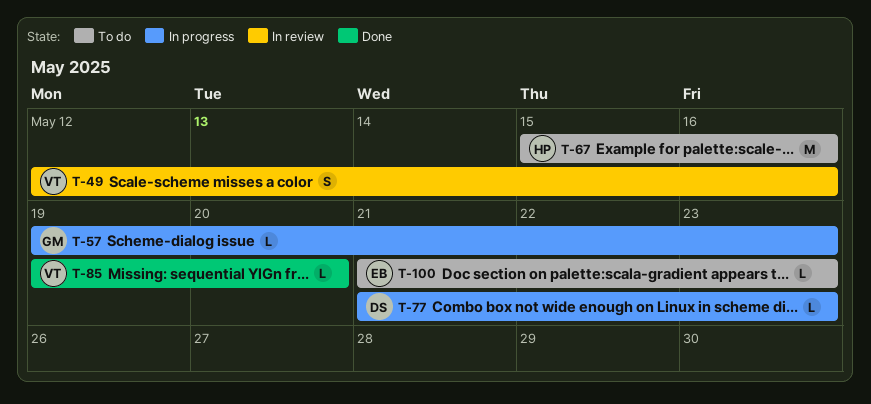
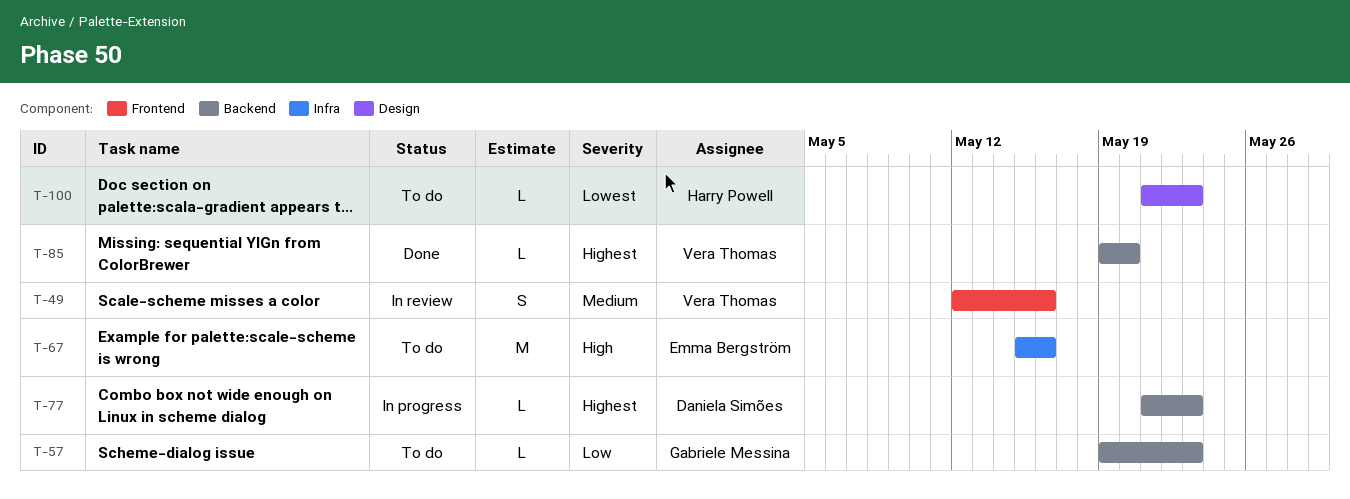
T-57, status: In progress -> To do
T-67, owner: Harry Powell -> Emma Bergström
T-100, owner: Emma Bergström -> Harry Powell

